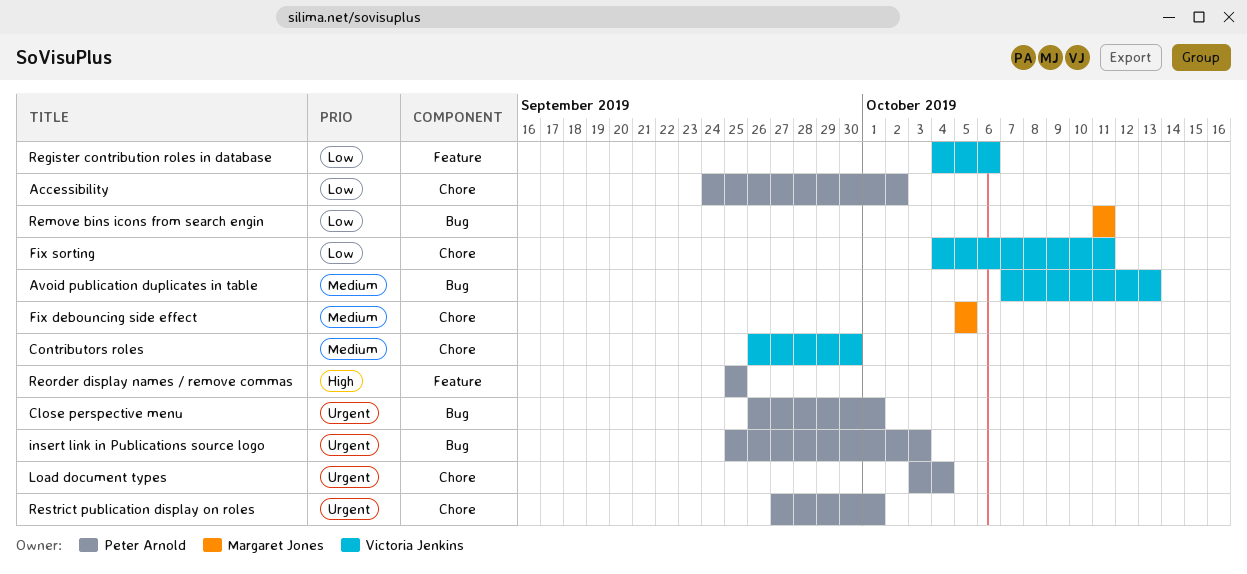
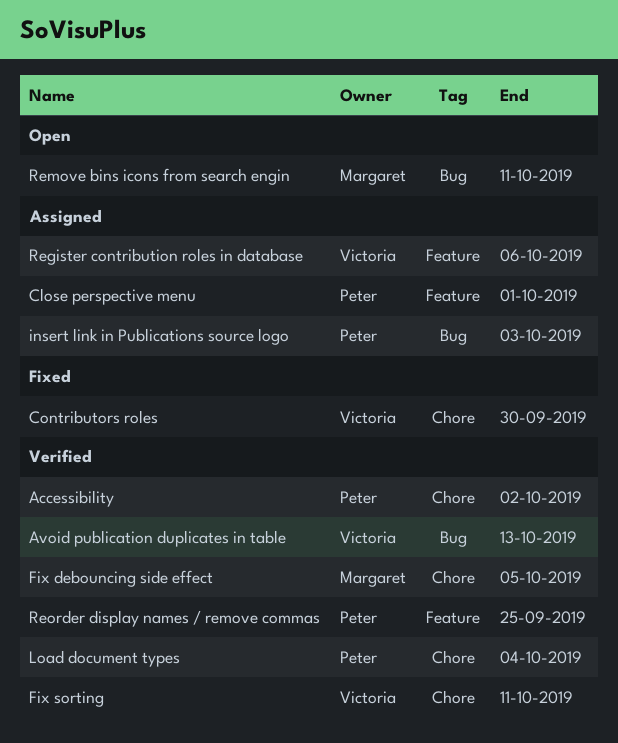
Close perspective menu, label: Bug -> Feature
Restrict publication display on roles: present -> none

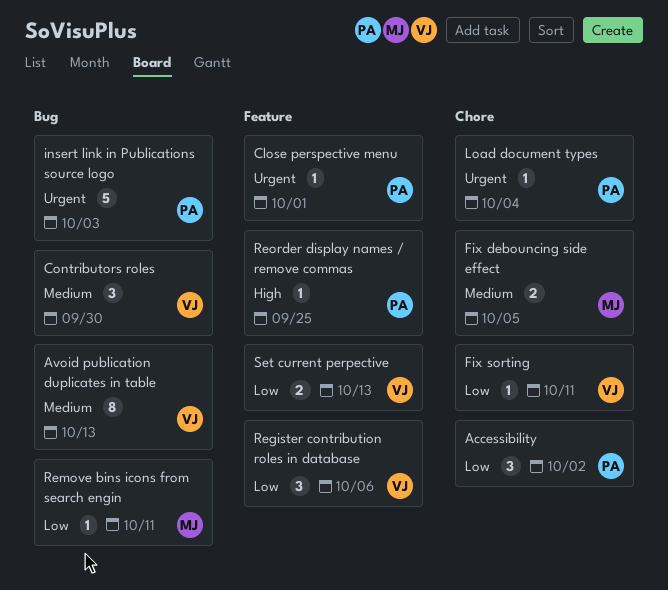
Contributors roles, label: Chore -> Bug
Set current perpective: none -> present

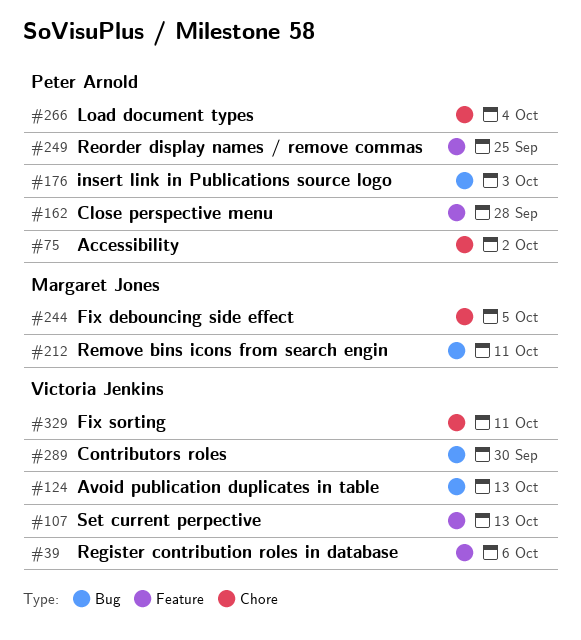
Close perspective menu, due: Oct 1 -> Sep 28

